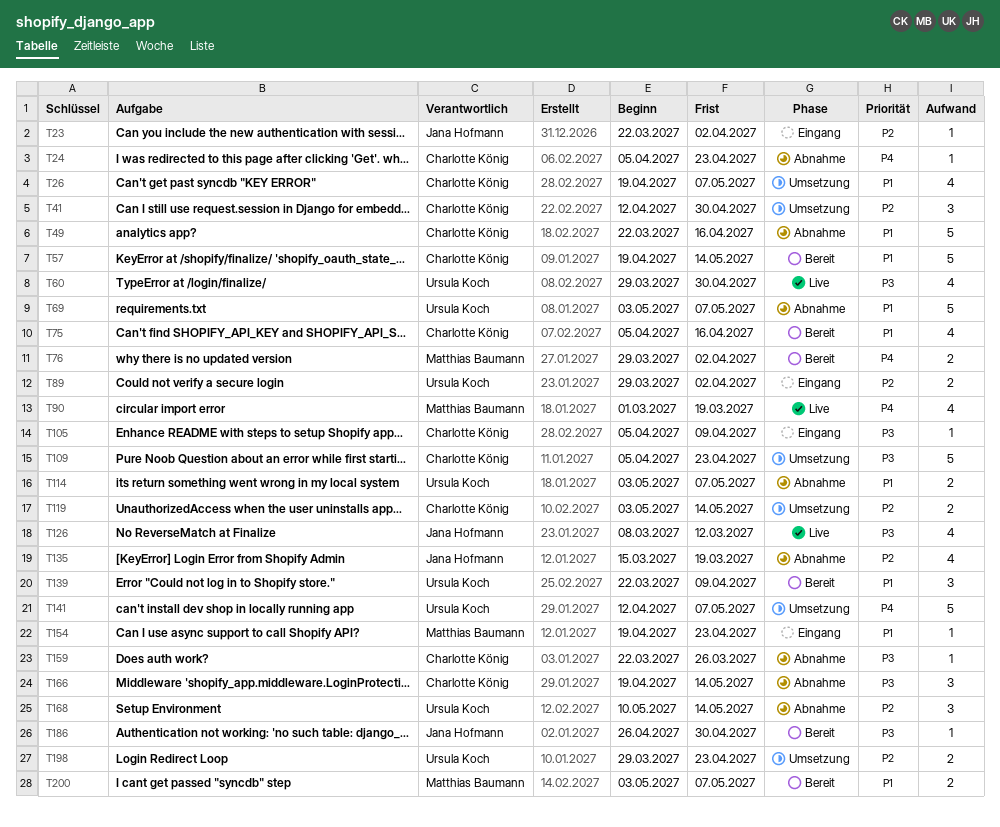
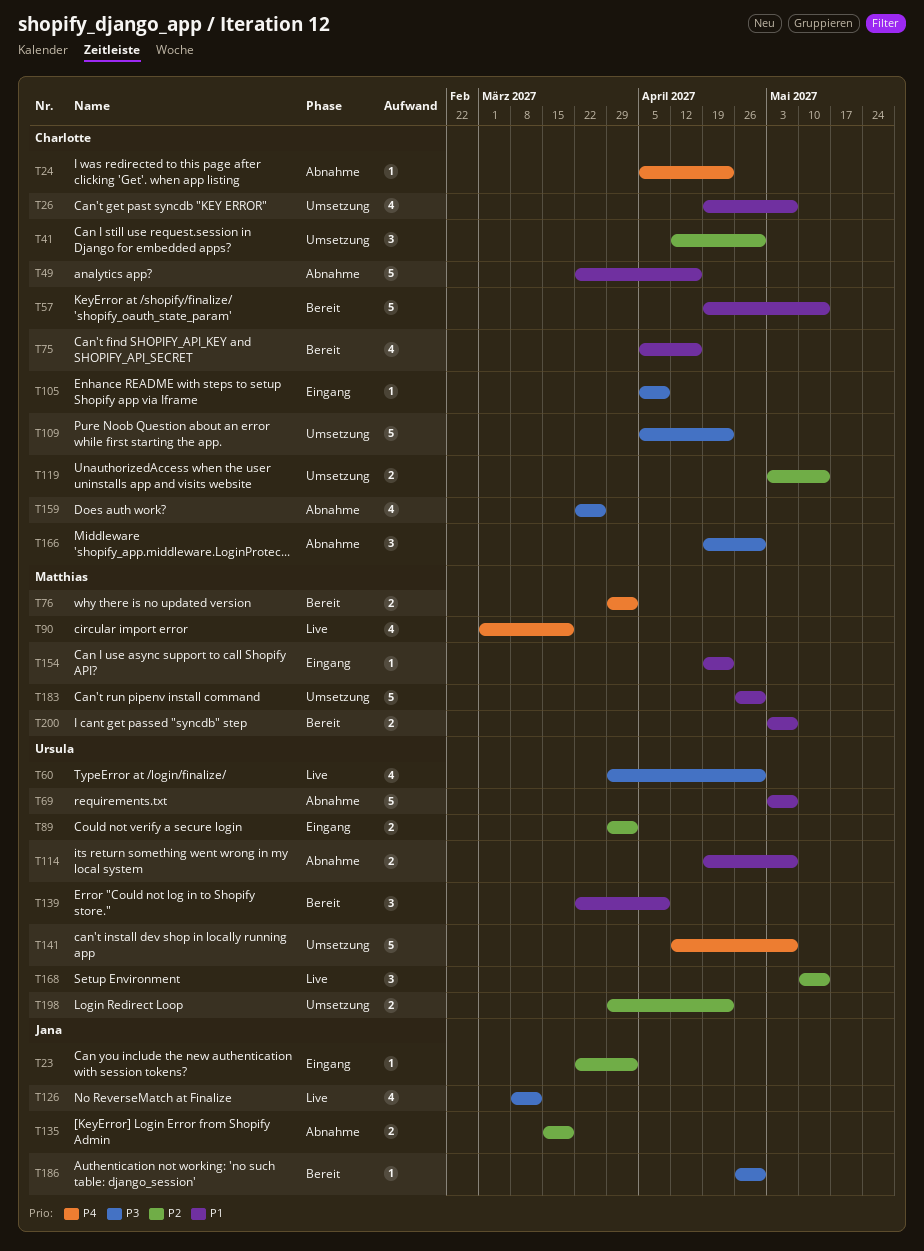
T114, start: May 3 -> Apr 19
T135, estimate: 4 -> 2
T159, estimate: 1 -> 4
T166, due: May 14 -> Apr 30
T168, status: Abnahme -> Live
T183: none -> present

